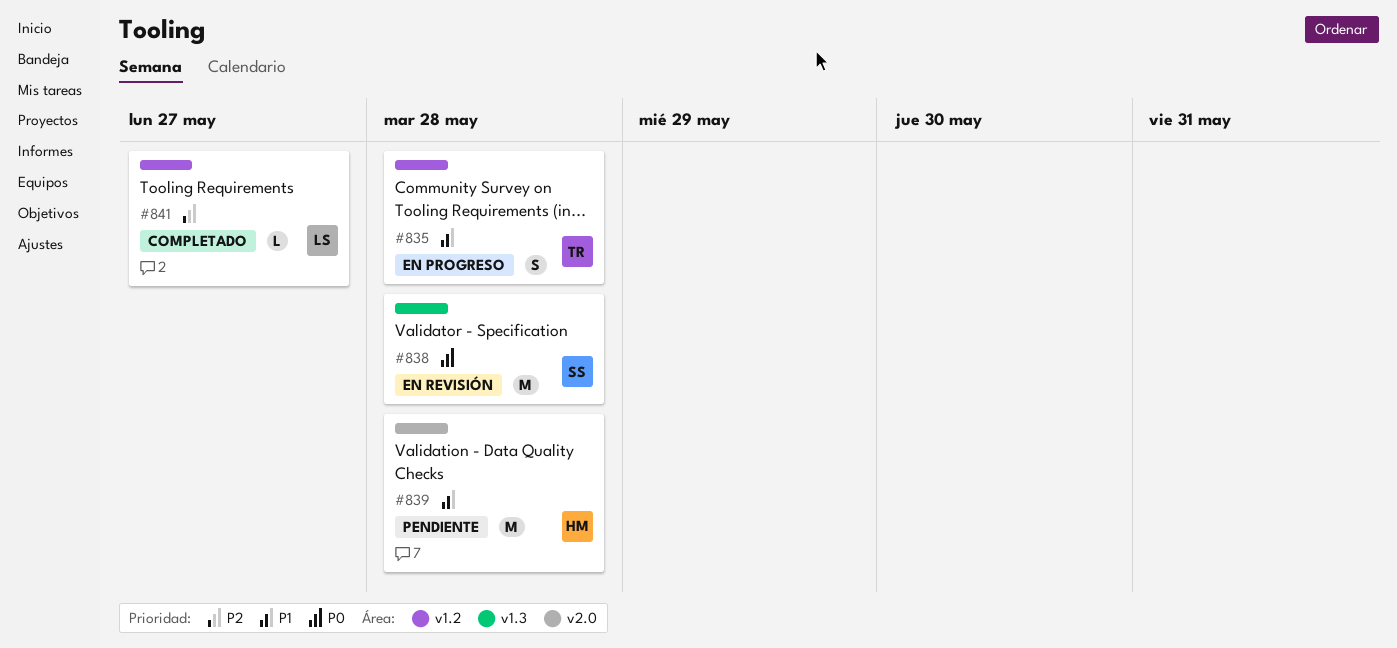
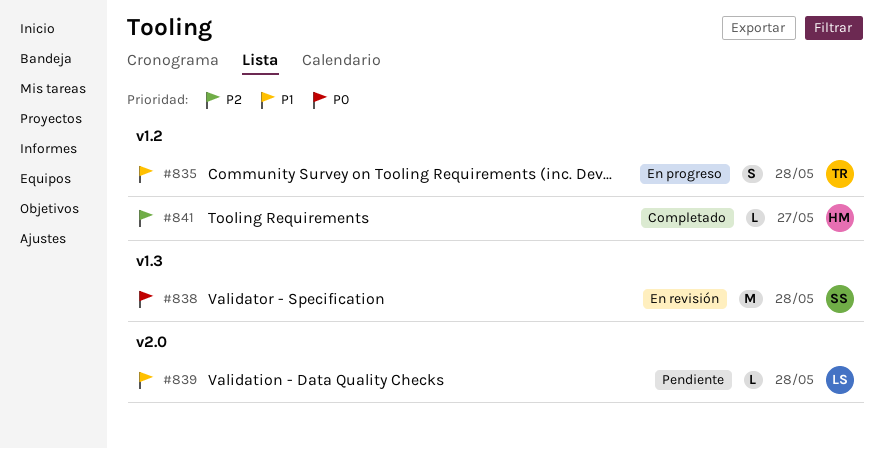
#839, owner: HM -> LS
#839, estimate: M -> L
#841, owner: LS -> HM

